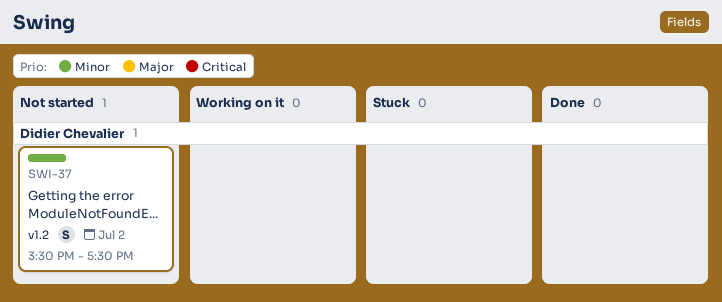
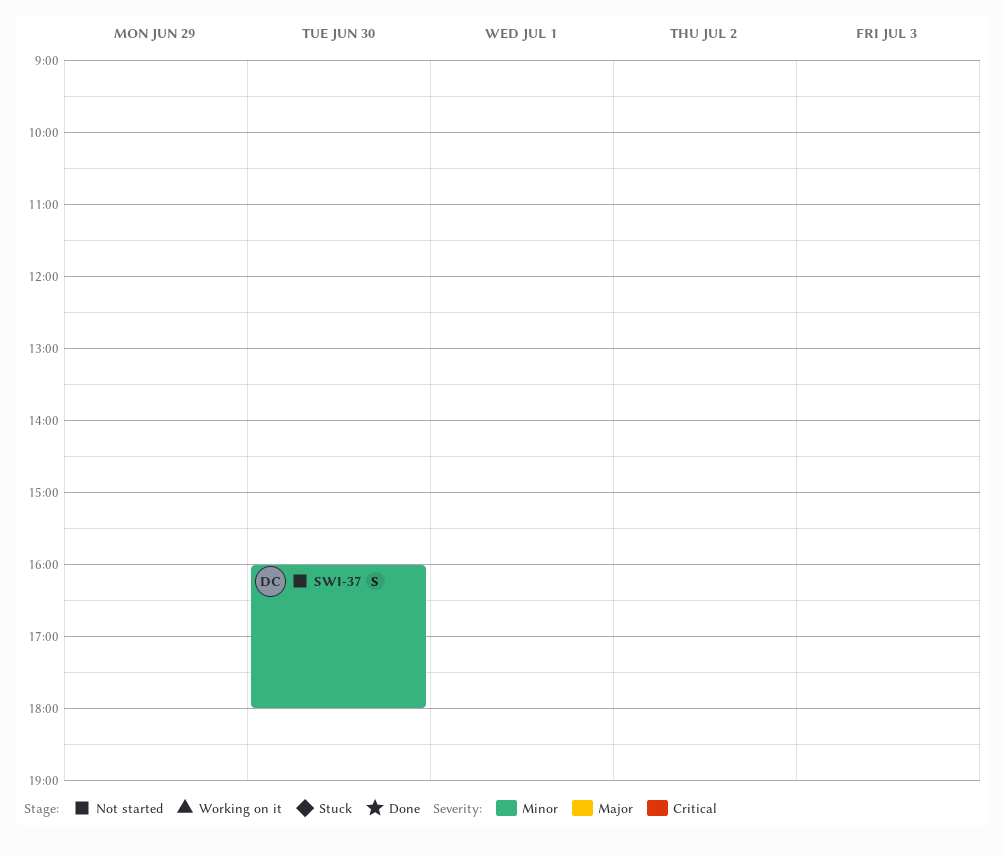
SWI-37, day: Jul 2 -> Jun 30
SWI-37, begins: 15:30 -> 16:00
SWI-37, ends: 17:30 -> 18:00

